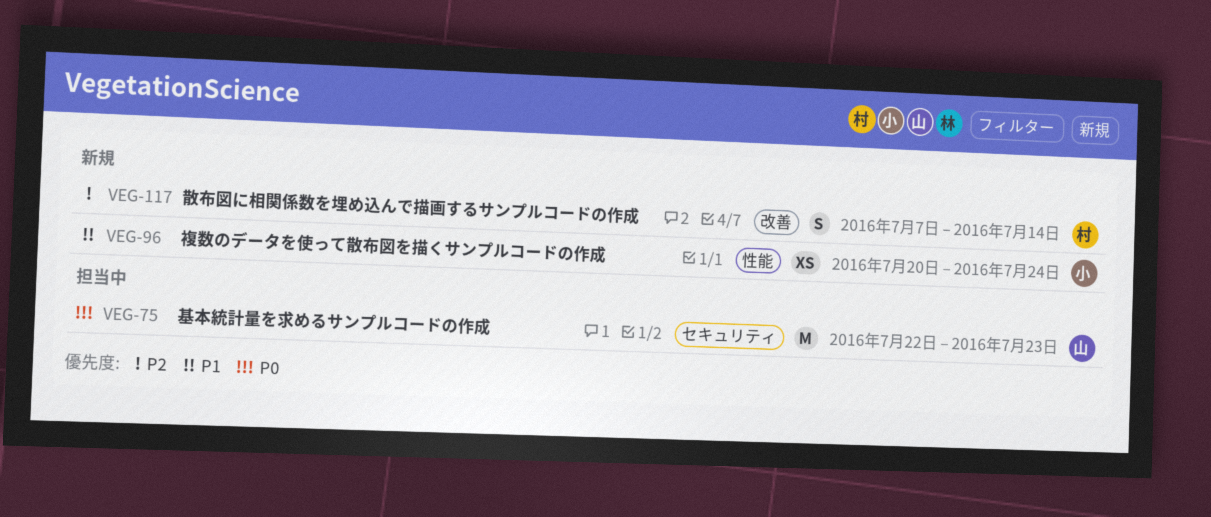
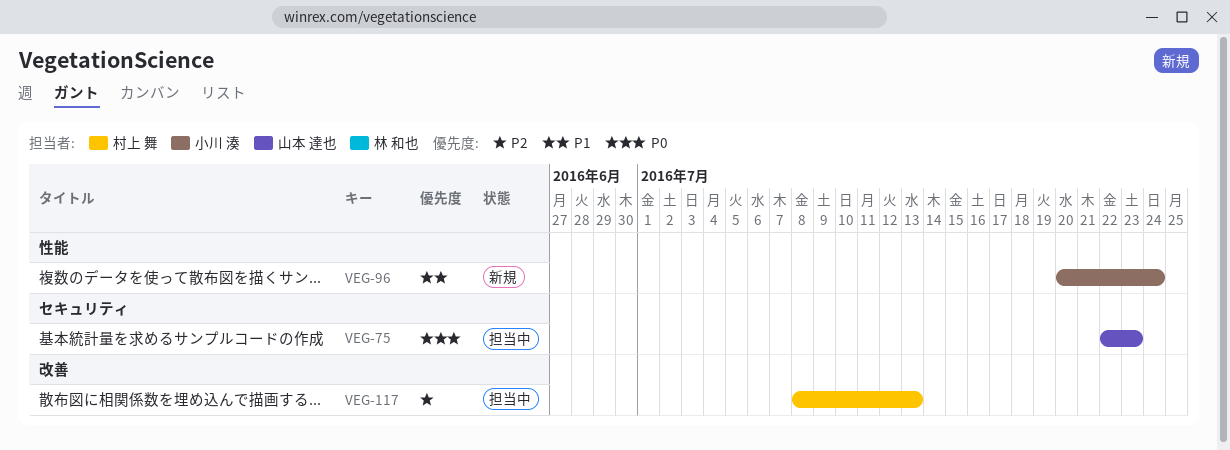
VEG-117, status: 新規 -> 担当中
VEG-117, start: Jul 7 -> Jul 8
VEG-117, due: Jul 14 -> Jul 13

